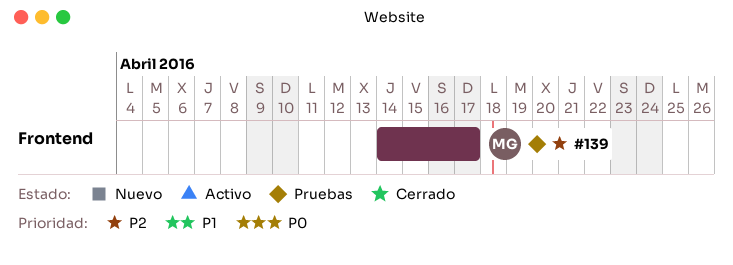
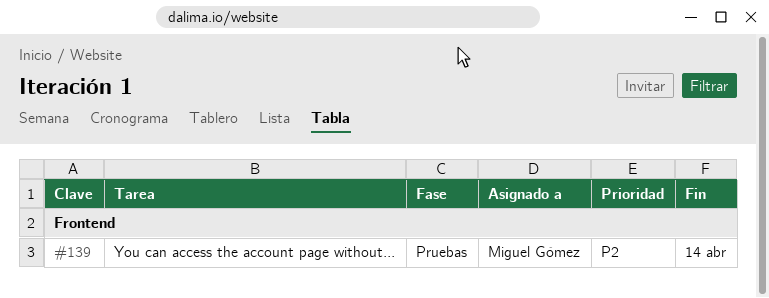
#139, due: Apr 17 -> Apr 14

